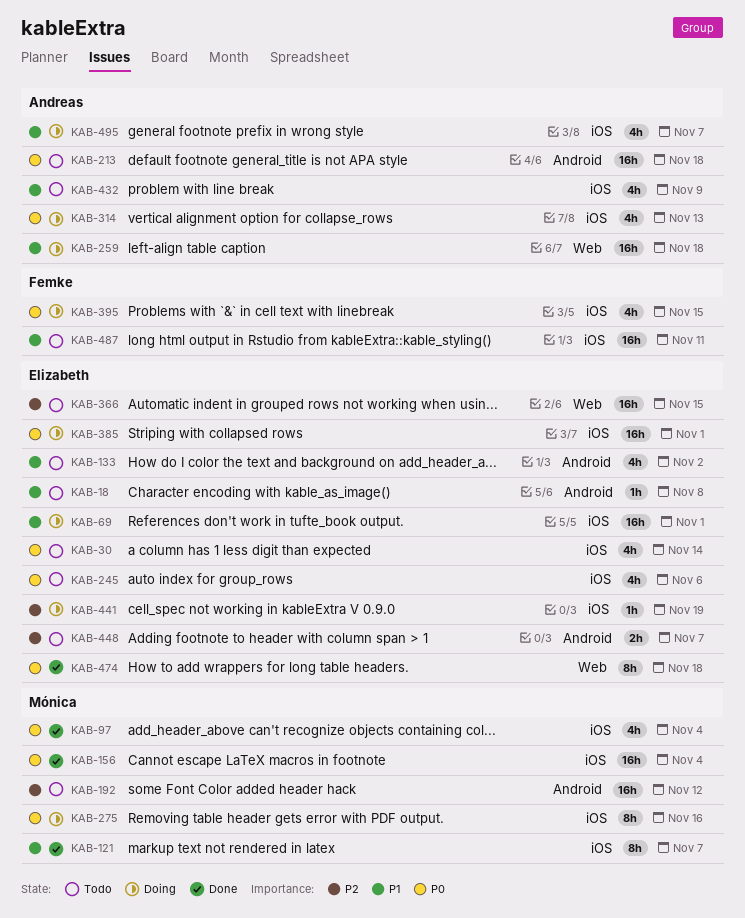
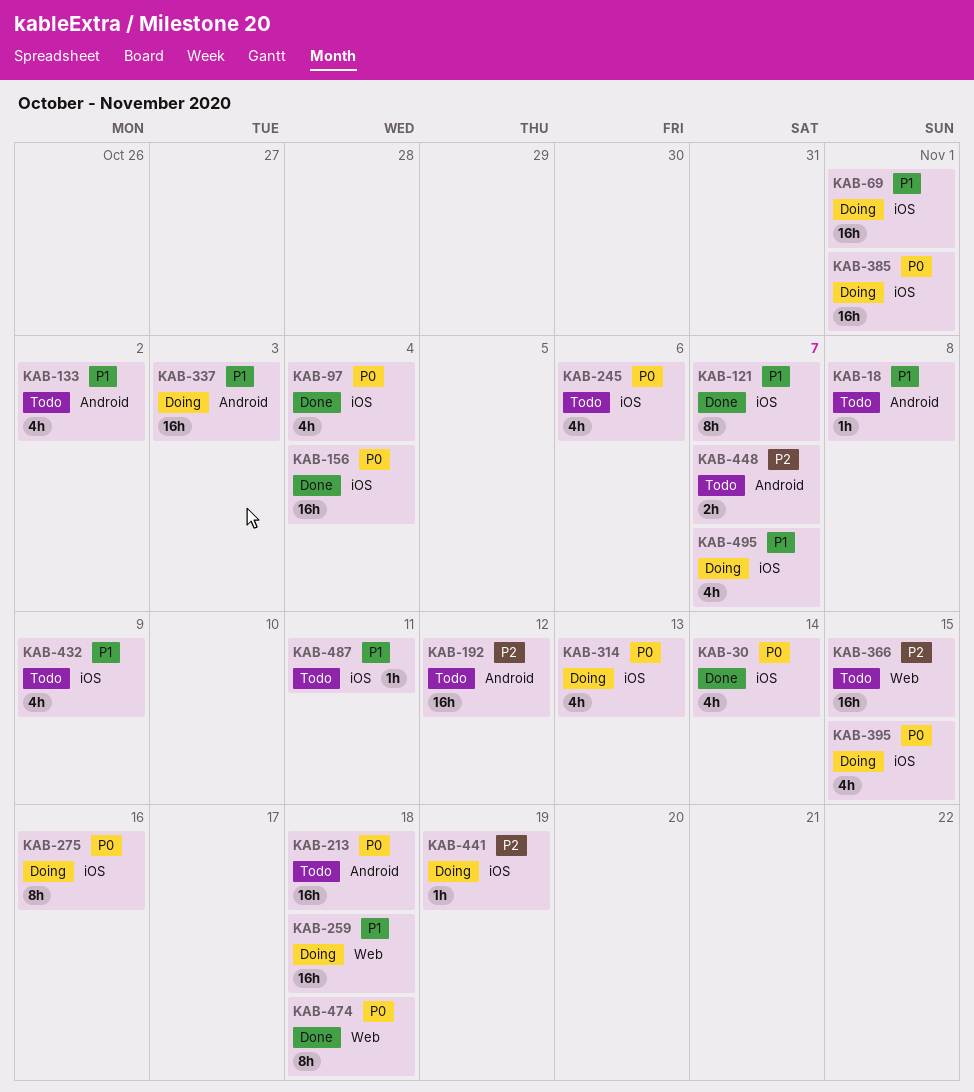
KAB-30, status: Todo -> Done
KAB-337: none -> present
KAB-487, estimate: 16h -> 1h

